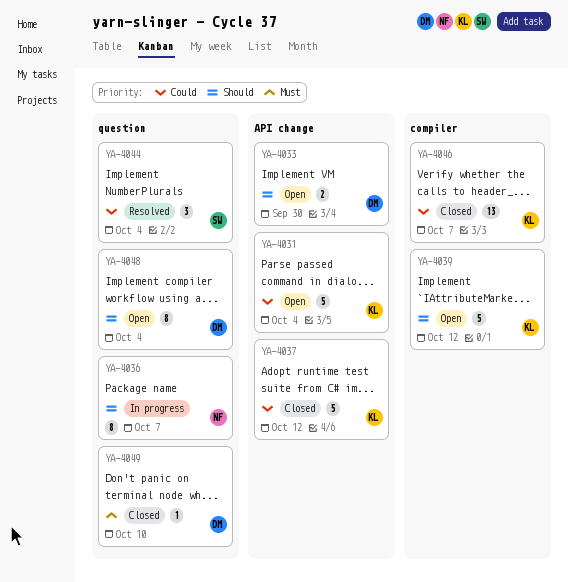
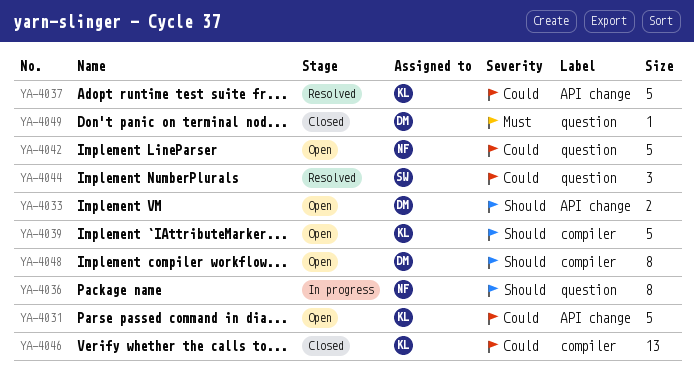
YA-4037, status: Closed -> Resolved
YA-4042: none -> present
YA-4048, label: question -> compiler

